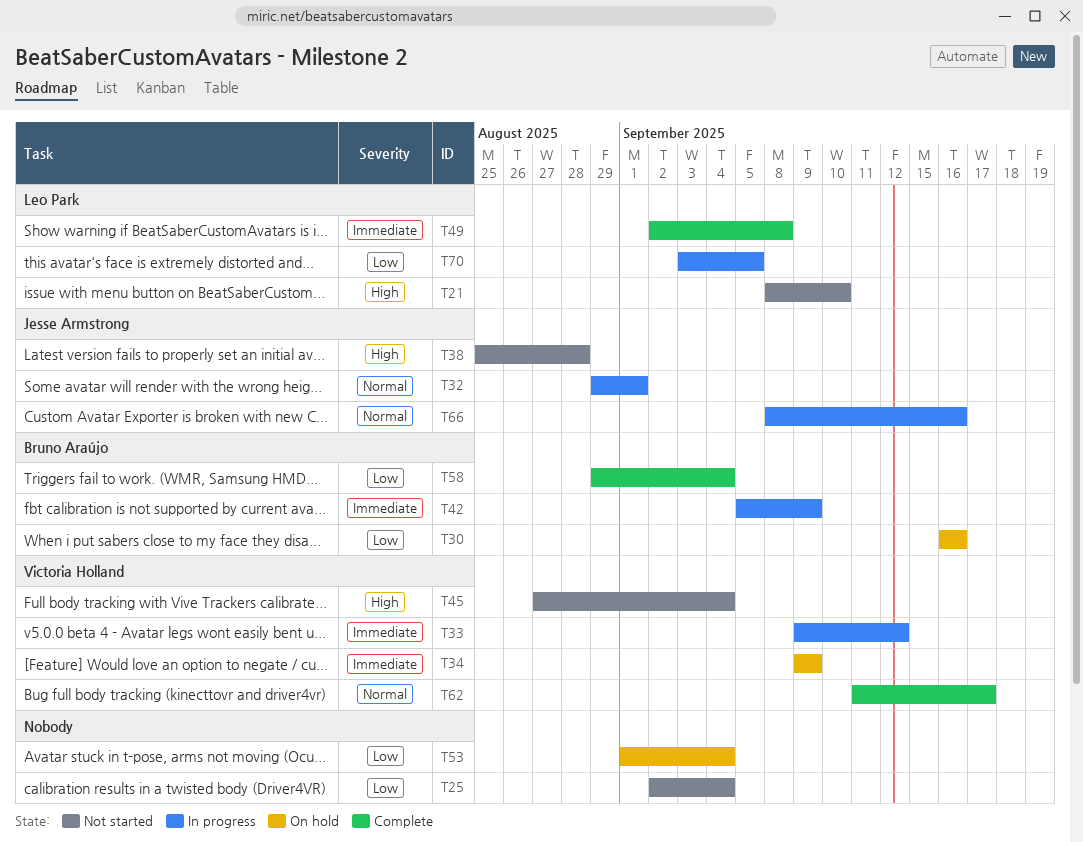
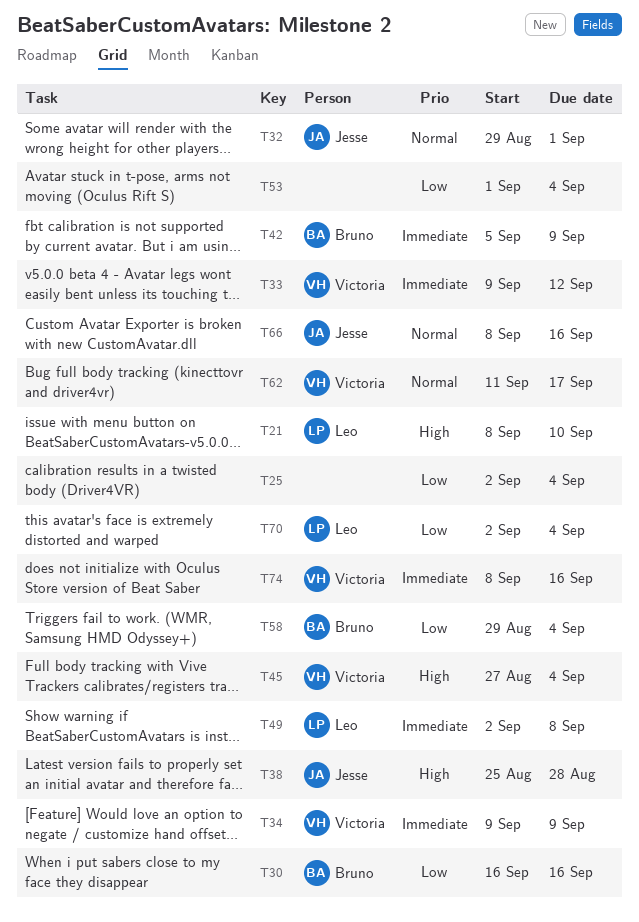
T70, start: Sep 3 -> Sep 2
T70, due: Sep 5 -> Sep 4
T74: none -> present

